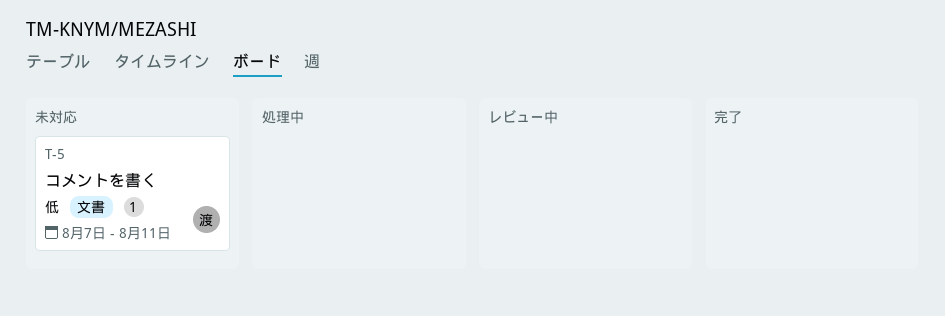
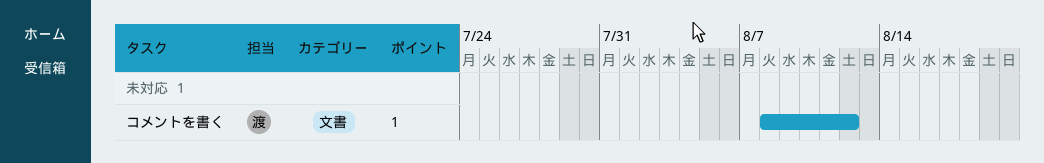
コメントを書く, start: Aug 7 -> Aug 8
コメントを書く, due: Aug 11 -> Aug 12

